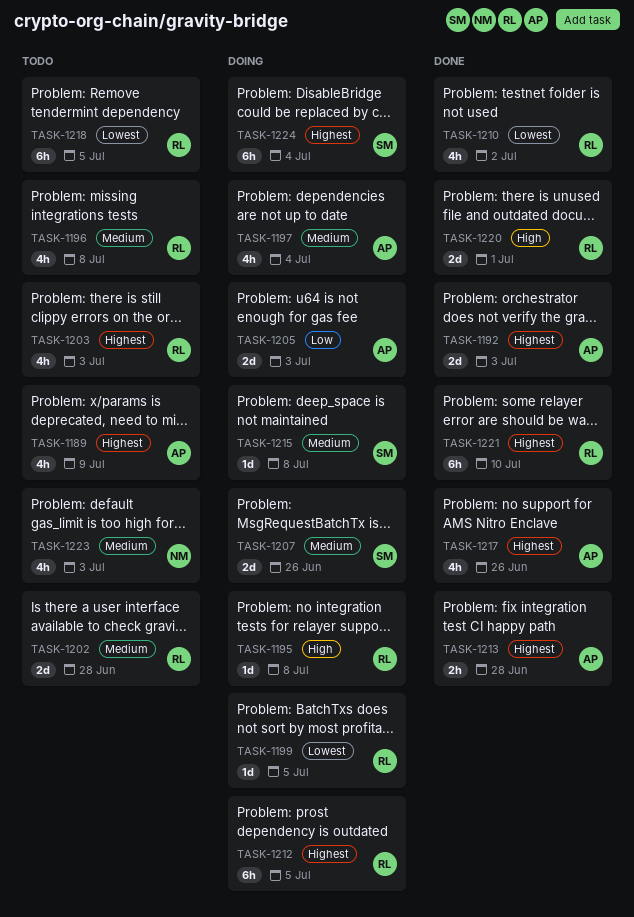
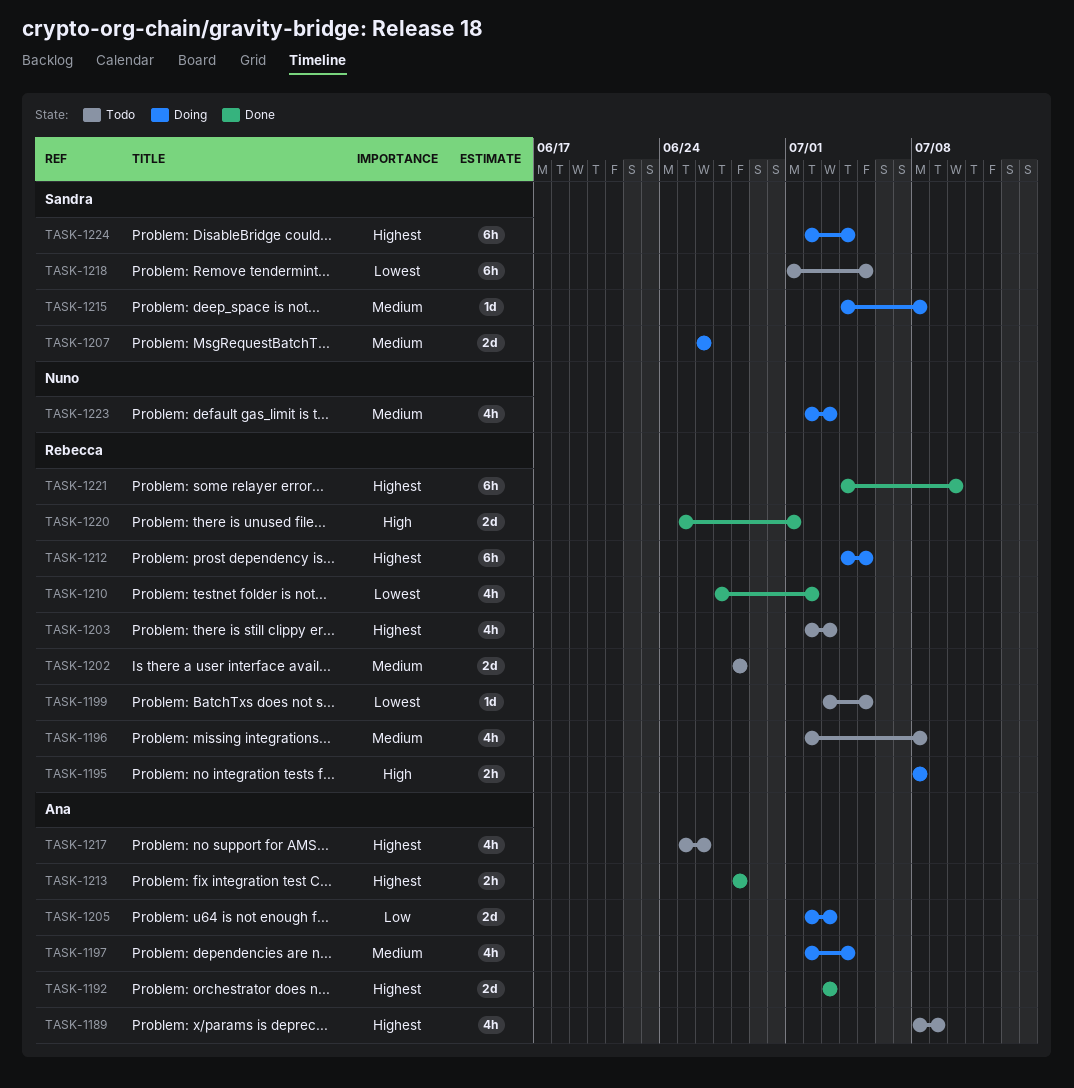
TASK-1195, estimate: 1d -> 2h
TASK-1199, status: Doing -> Todo
TASK-1217, status: Done -> Todo
TASK-1218, owner: Rebecca -> Sandra
TASK-1223, status: Todo -> Doing

